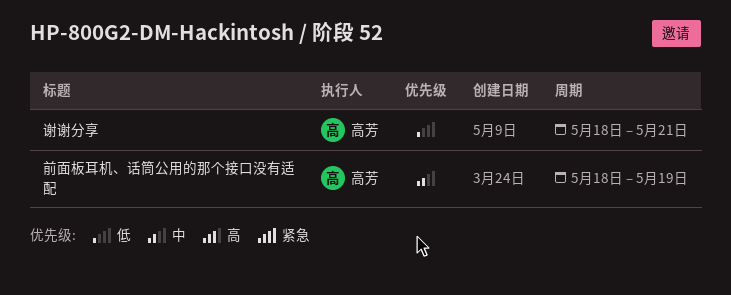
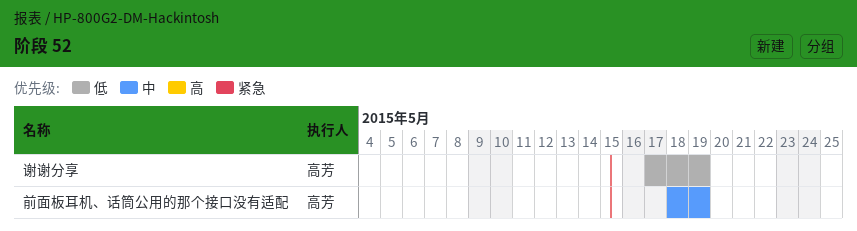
谢谢分享, start: May 18 -> May 17
谢谢分享, due: May 21 -> May 19

